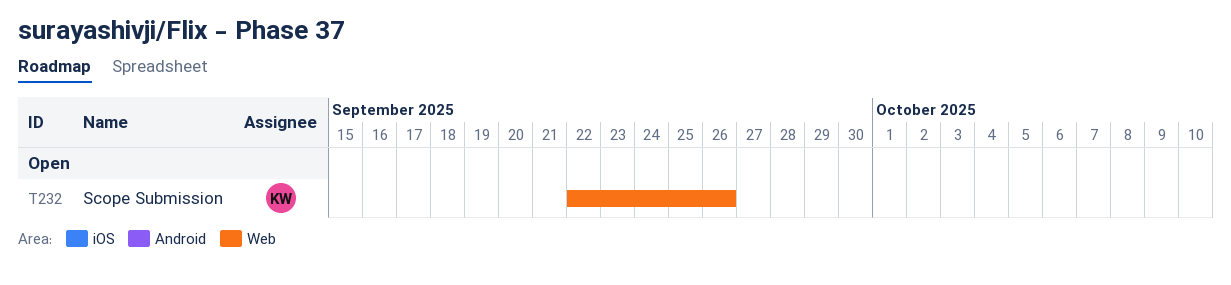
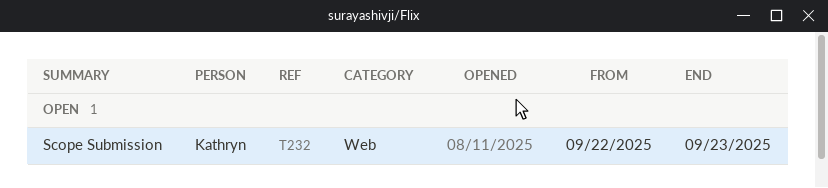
T232, due: Sep 26 -> Sep 23

